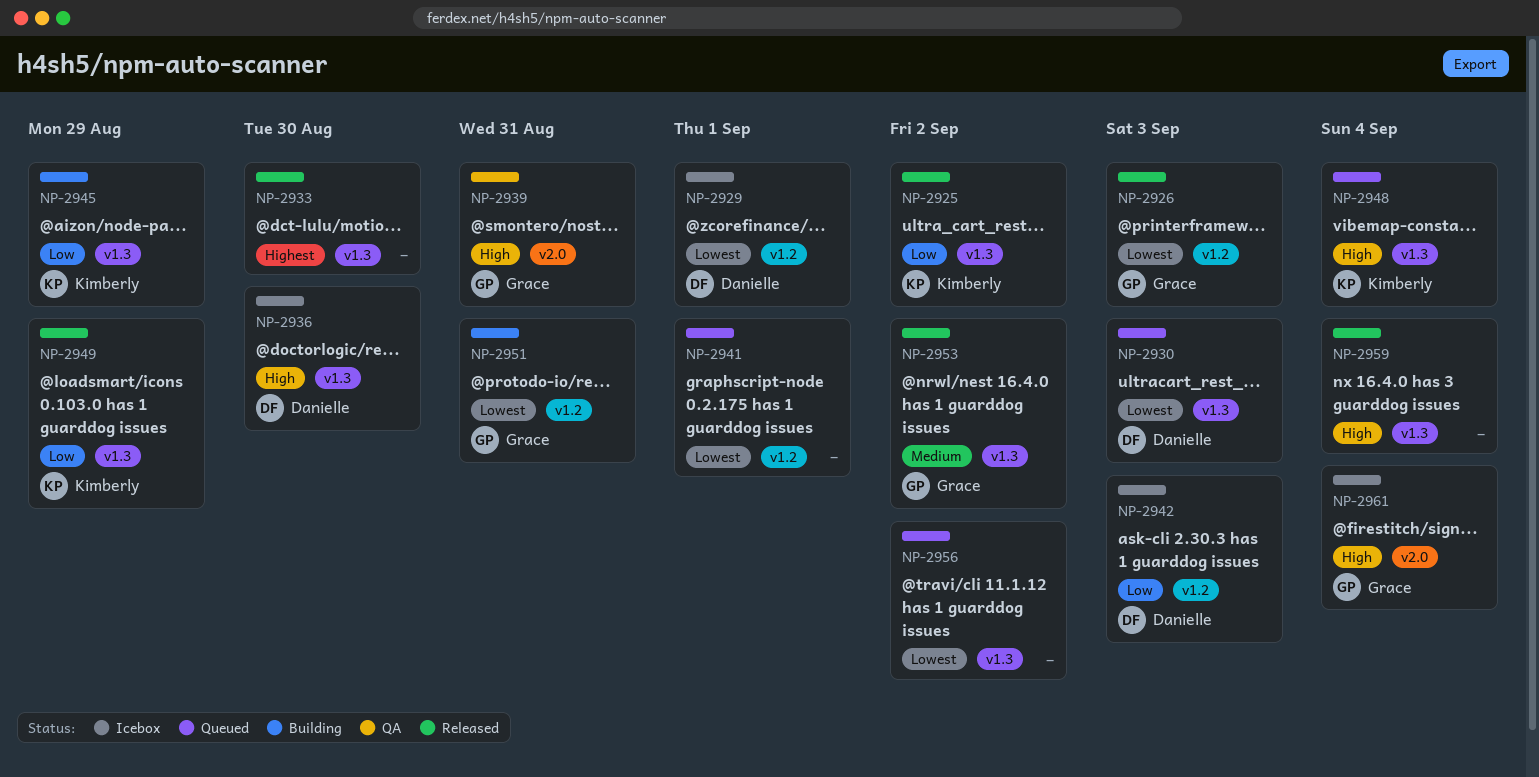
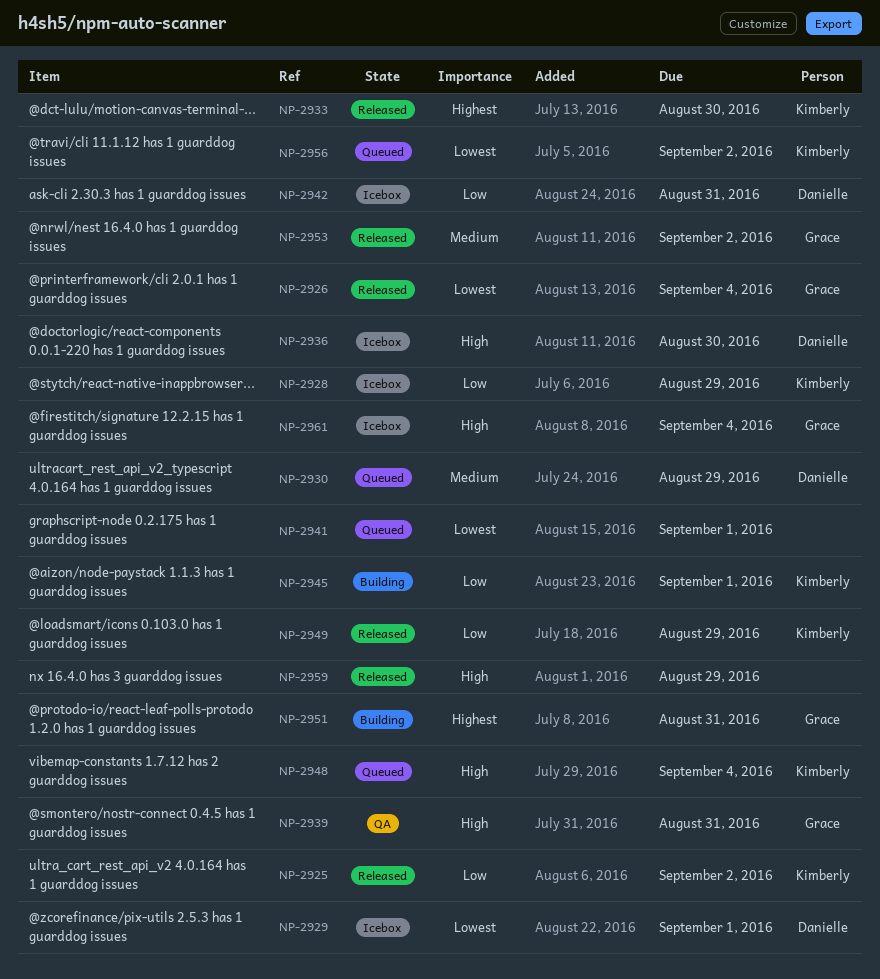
NP-2926, due: Sep 3 -> Sep 4
NP-2928: none -> present
NP-2930, priority: Lowest -> Medium
NP-2930, due: Sep 3 -> Aug 29
NP-2933, owner: none -> Kimberly
NP-2942, due: Sep 3 -> Aug 31
NP-2945, due: Aug 29 -> Sep 1
NP-2951, priority: Lowest -> Highest
NP-2956, owner: none -> Kimberly
NP-2959, due: Sep 4 -> Aug 29

